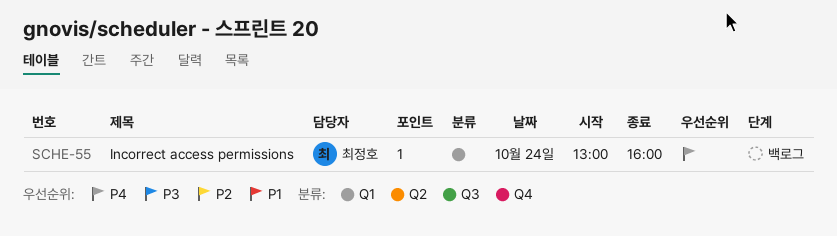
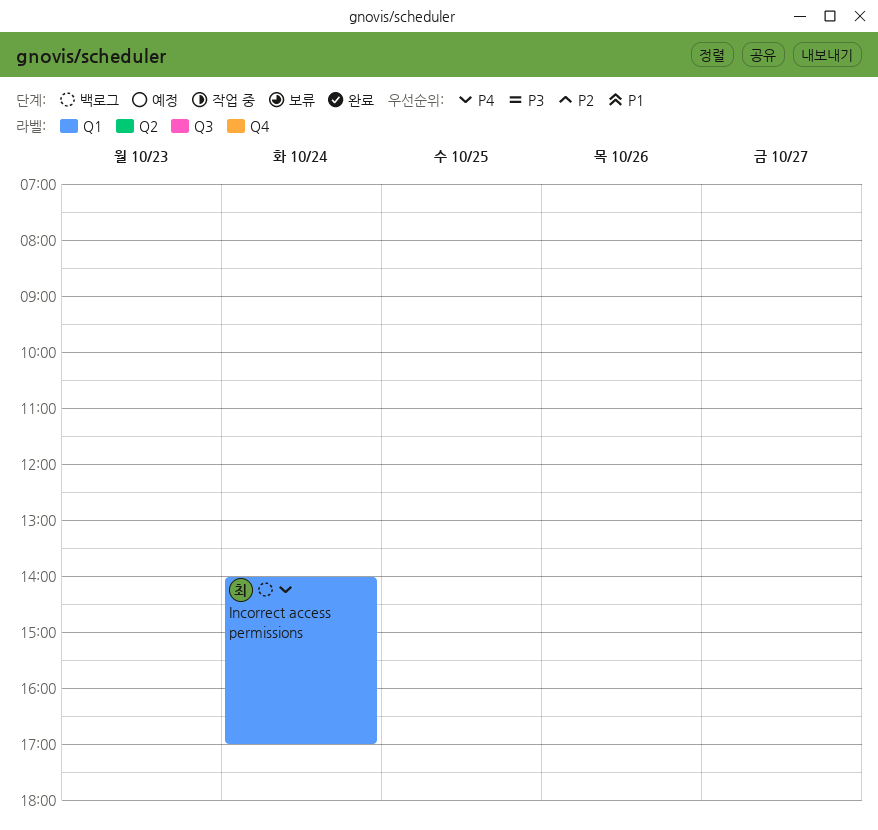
Incorrect access permissions, begins: 13:00 -> 14:00
Incorrect access permissions, ends: 16:00 -> 17:00

